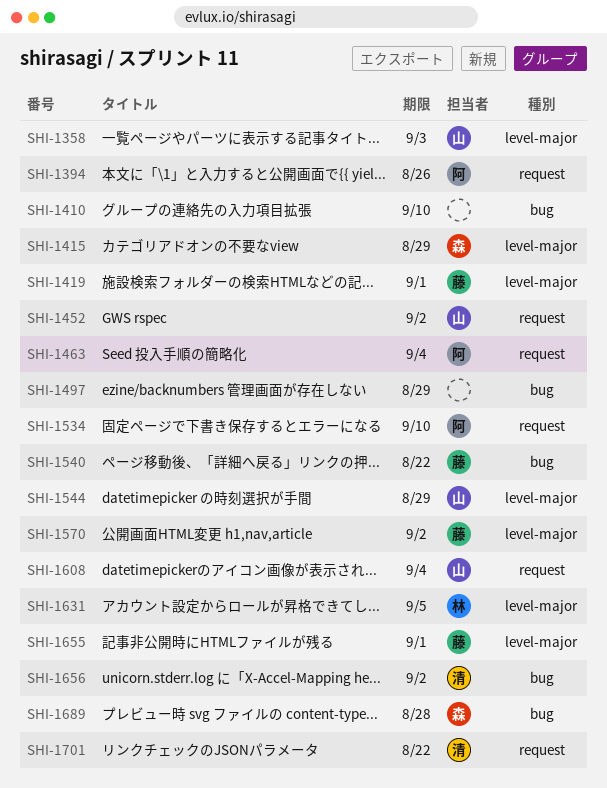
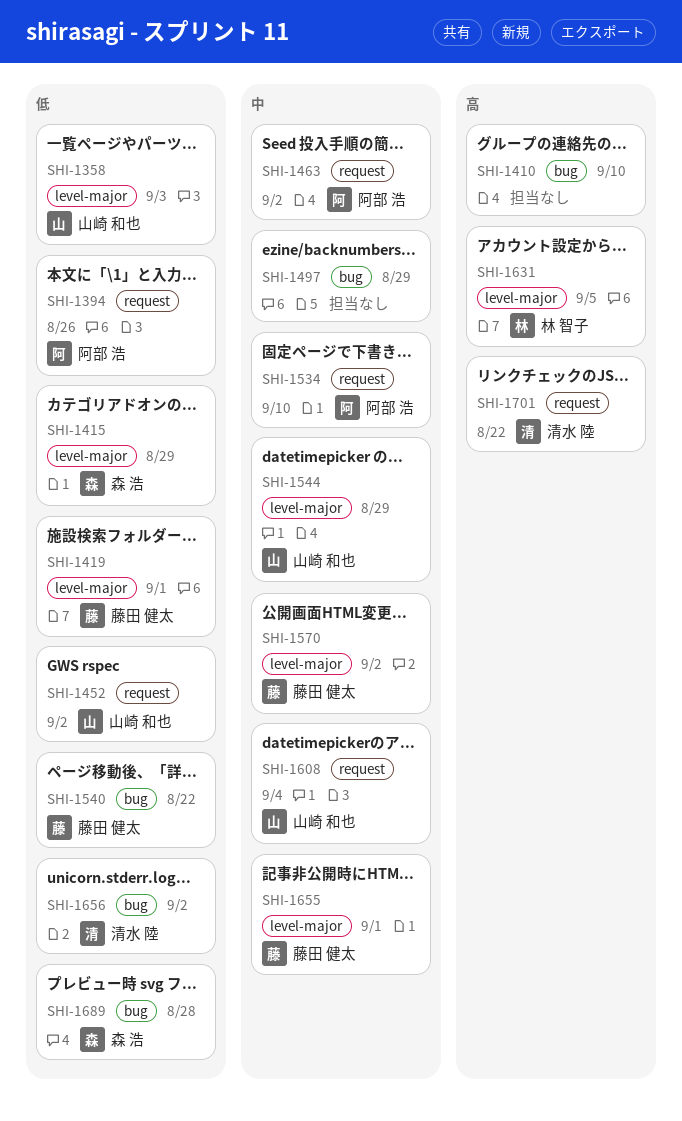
SHI-1463, due: Sep 4 -> Sep 2

